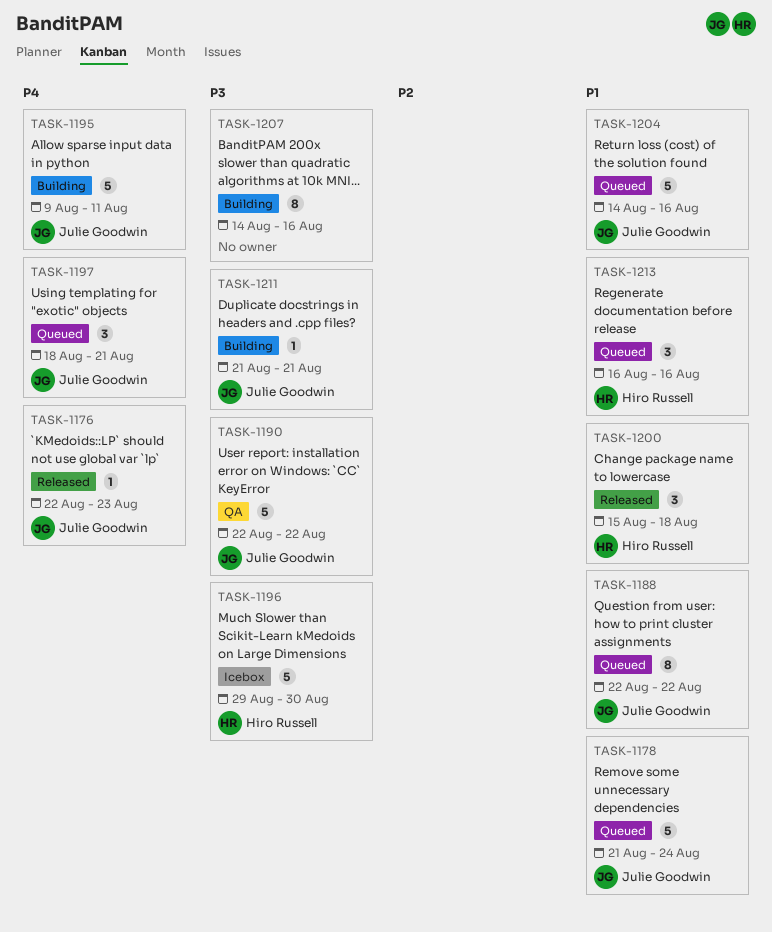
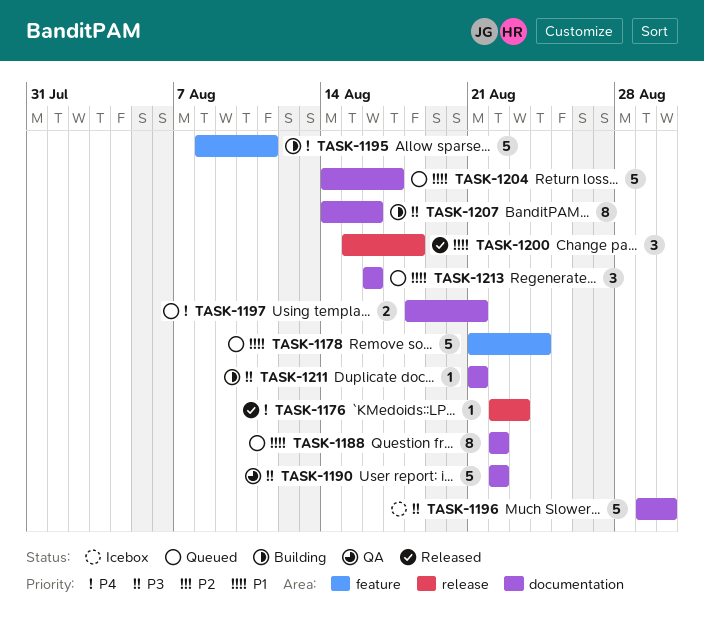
TASK-1195, start: Aug 9 -> Aug 8
TASK-1197, estimate: 3 -> 2
TASK-1204, due: Aug 16 -> Aug 17

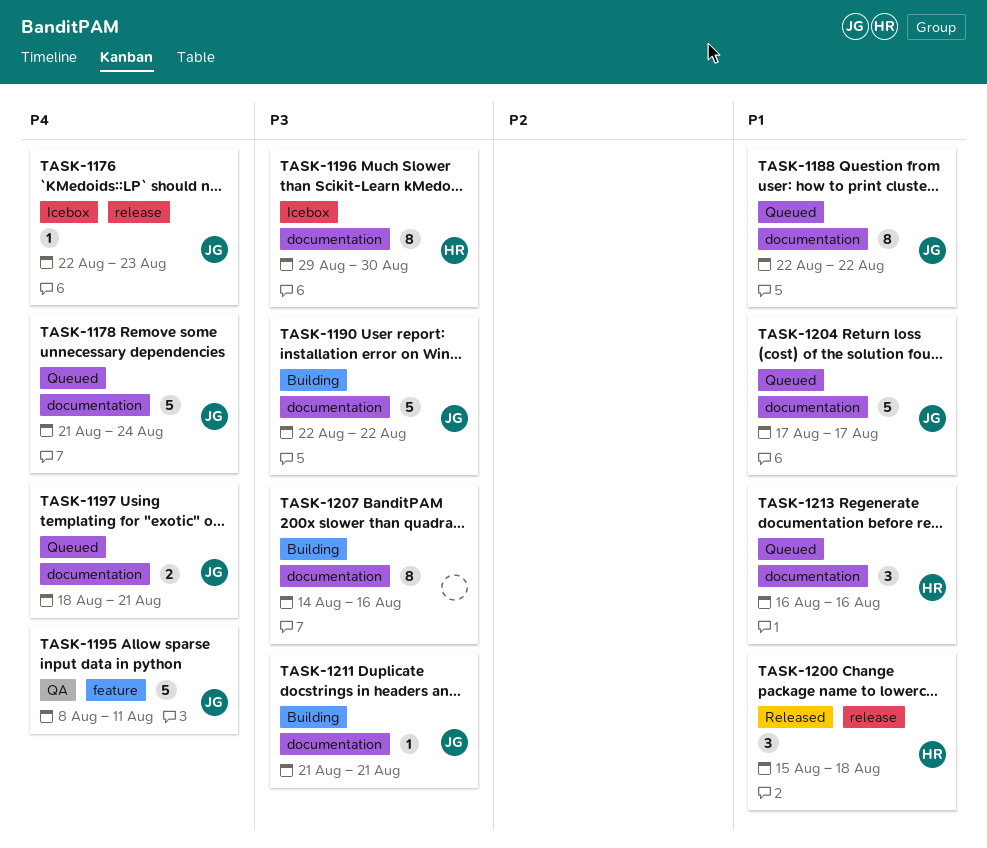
TASK-1176, status: Released -> Icebox
TASK-1178, priority: P1 -> P4
TASK-1178, label: feature -> documentation
TASK-1190, status: QA -> Building
TASK-1195, status: Building -> QA
TASK-1196, estimate: 5 -> 8
TASK-1204, start: Aug 14 -> Aug 17

